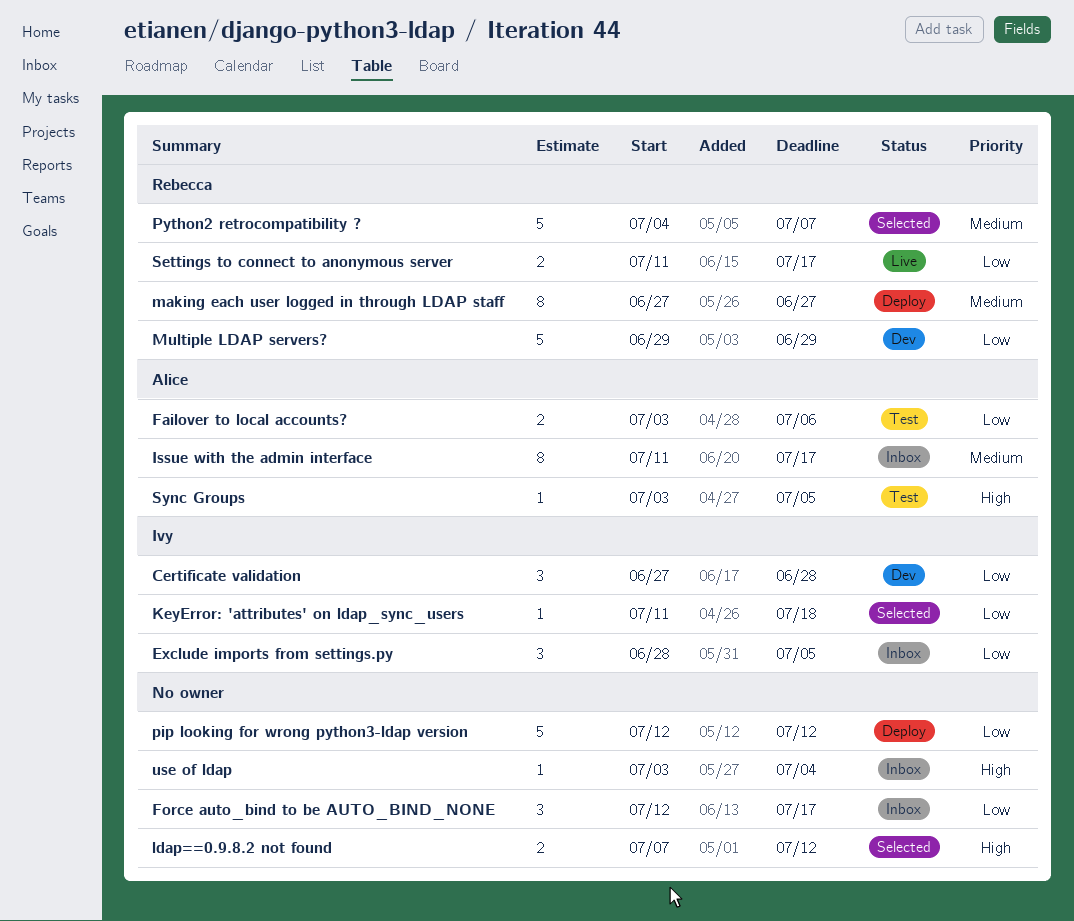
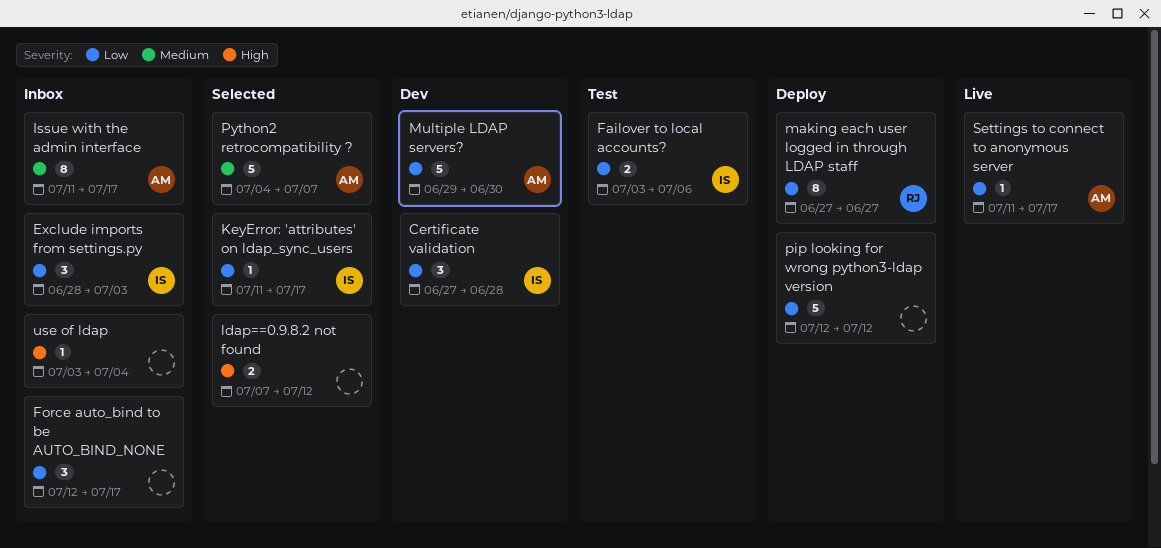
Exclude imports from settings.py, due: Jul 5 -> Jul 3
Failover to local accounts?, owner: Alice -> Ivy
KeyError: 'attributes' on ldap_sync_users, due: Jul 18 -> Jul 17
making each user logged in through LDAP staff, priority: Medium -> Low
Multiple LDAP servers?, owner: Rebecca -> Alice
Multiple LDAP servers?, due: Jun 29 -> Jun 30
Python2 retrocompatibility ?, owner: Rebecca -> Alice
Settings to connect to anonymous server, owner: Rebecca -> Alice
Settings to connect to anonymous server, estimate: 2 -> 1
Sync Groups: present -> none

